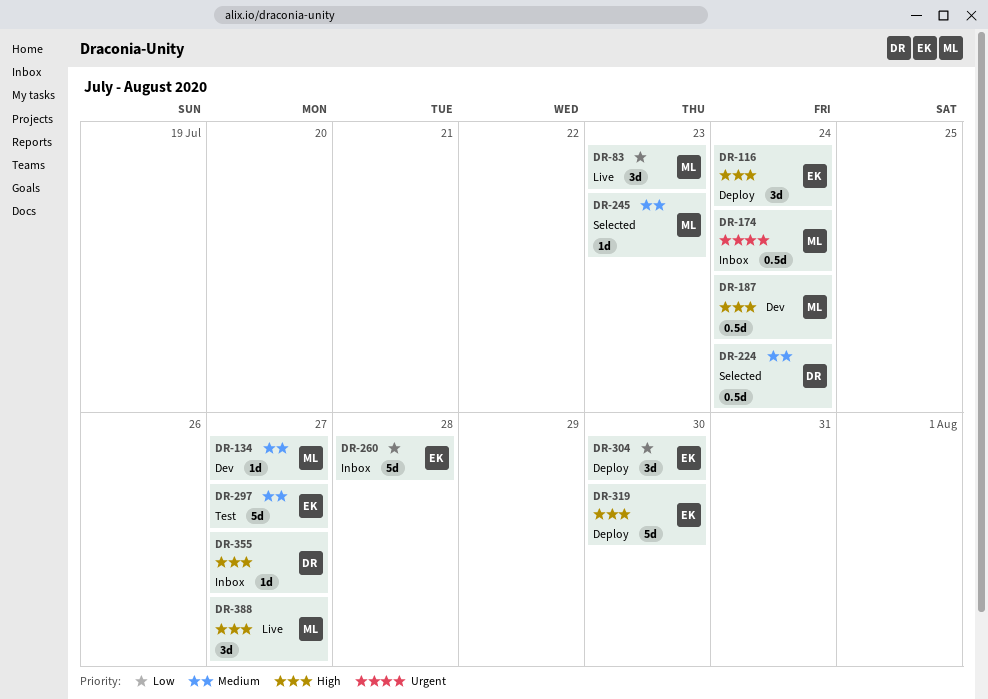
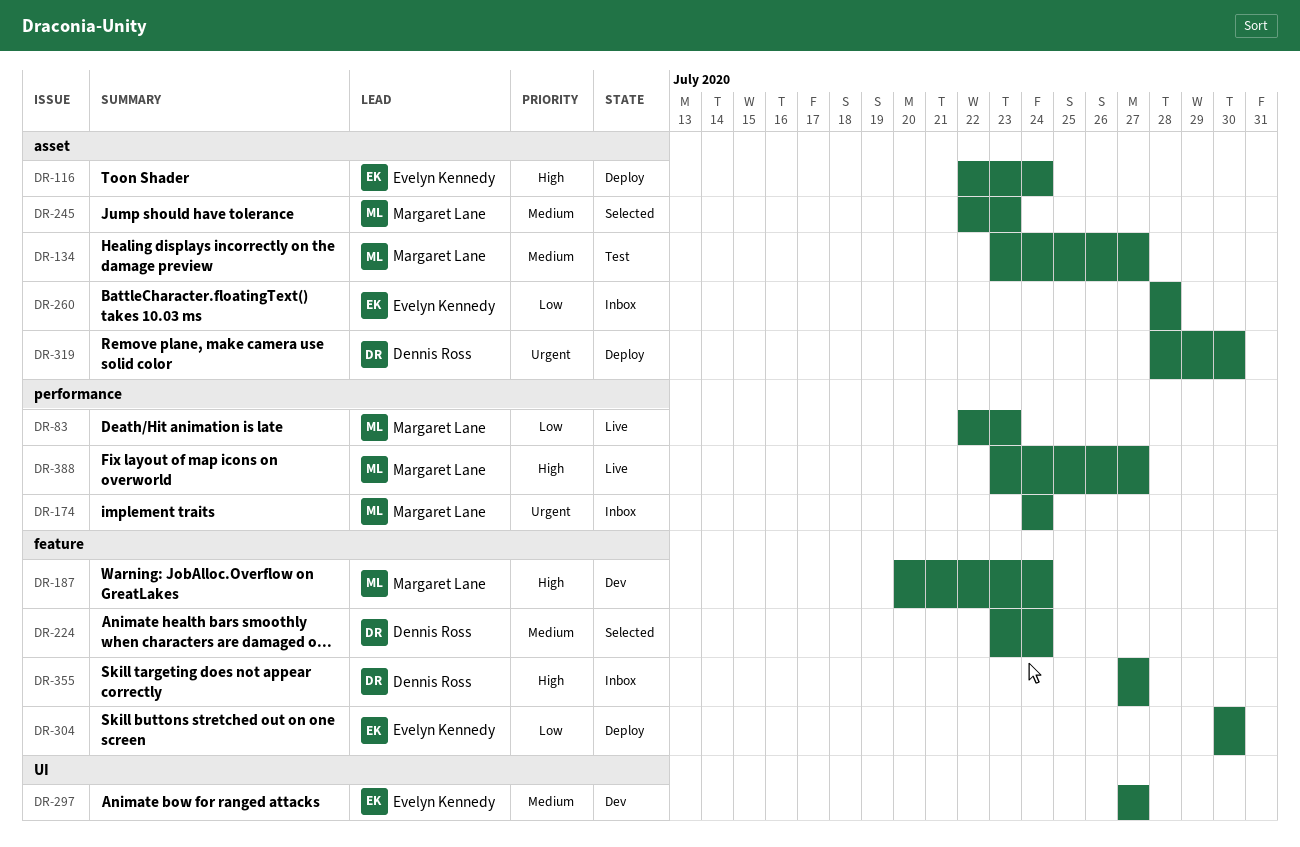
DR-134, status: Dev -> Test
DR-297, status: Test -> Dev
DR-319, owner: Evelyn Kennedy -> Dennis Ross
DR-319, priority: High -> Urgent

